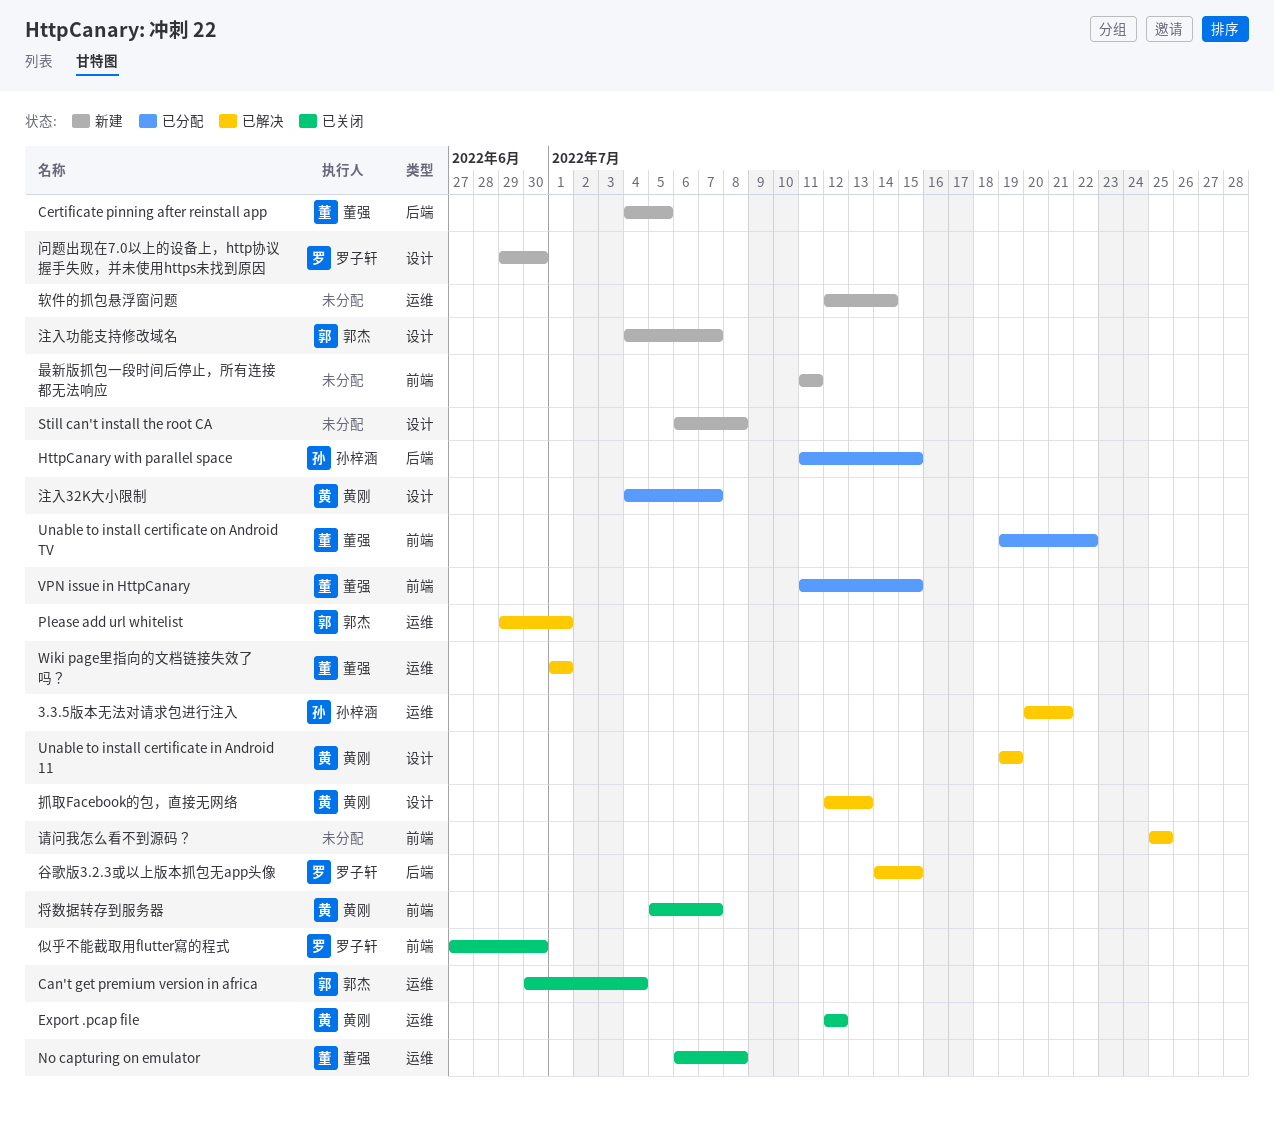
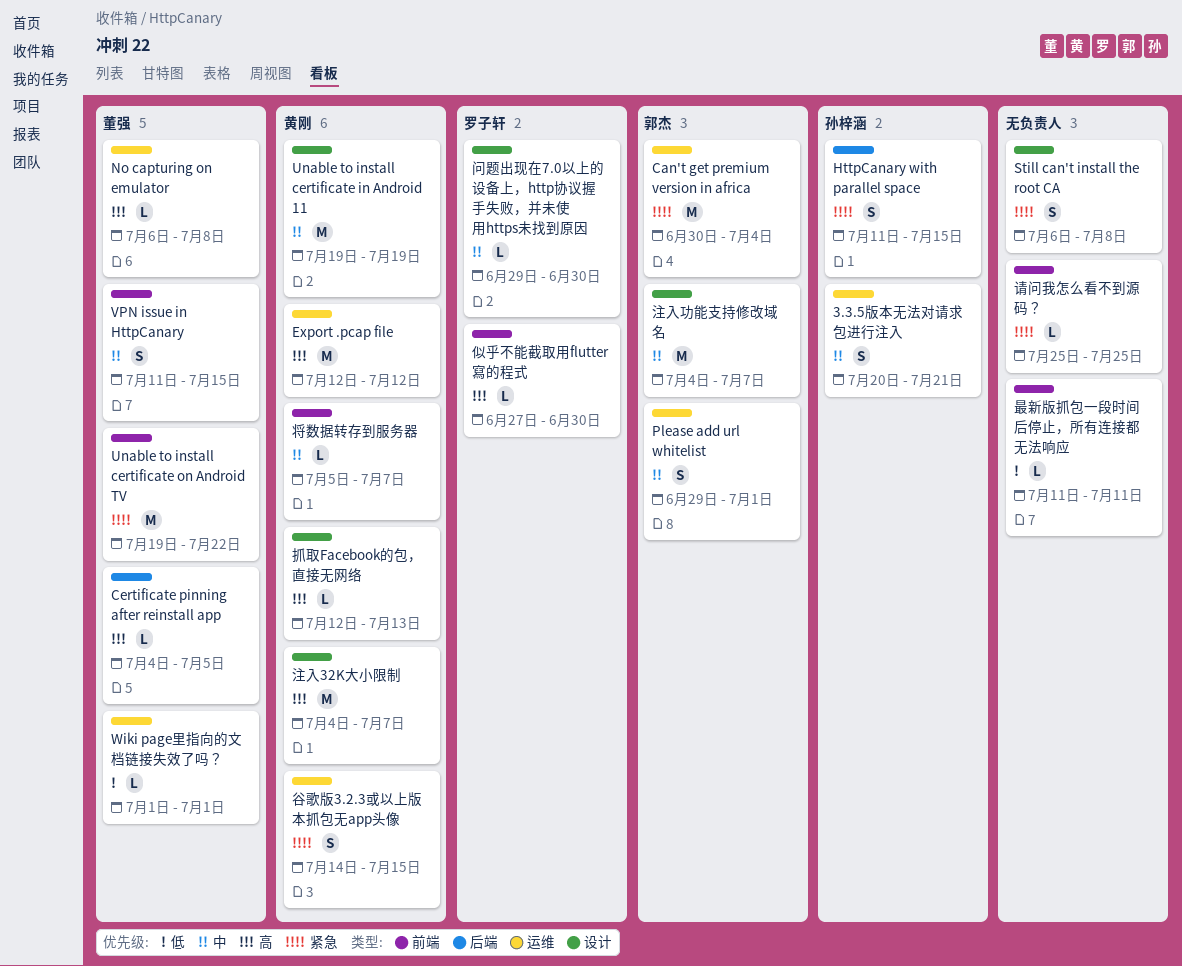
谷歌版3.2.3或以上版本抓包无app头像, owner: 罗子轩 -> 黄刚
谷歌版3.2.3或以上版本抓包无app头像, label: 后端 -> 运维
软件的抓包悬浮窗问题: present -> none

